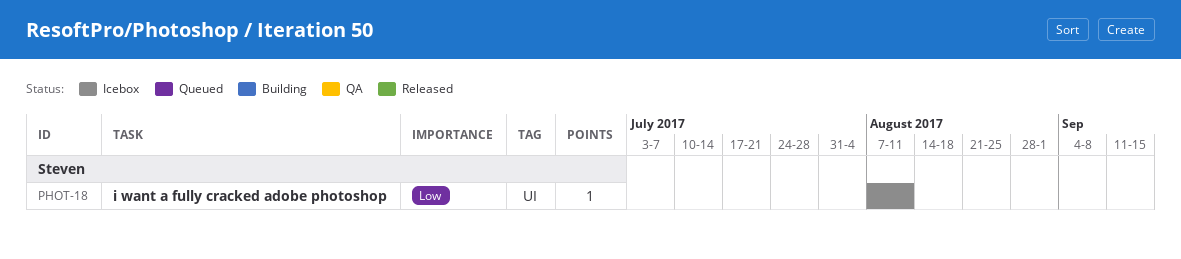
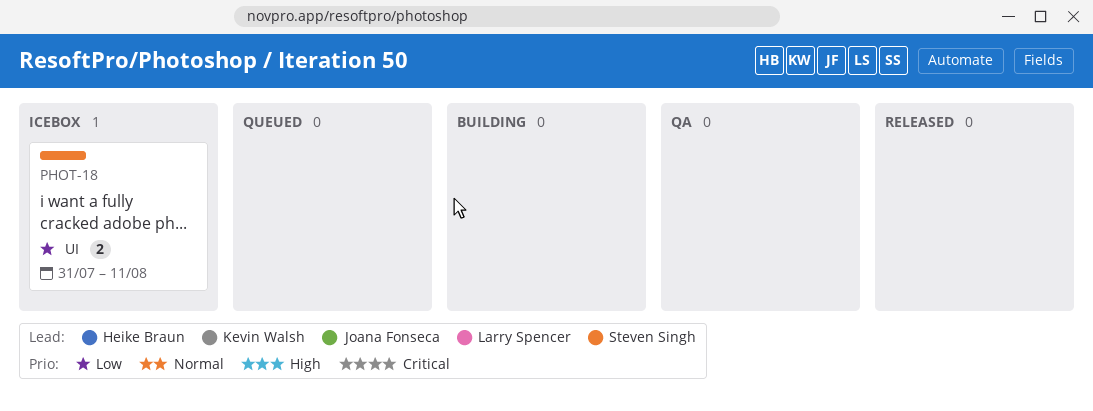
PHOT-18, estimate: 1 -> 2
PHOT-18, start: Aug 7 -> Jul 31

